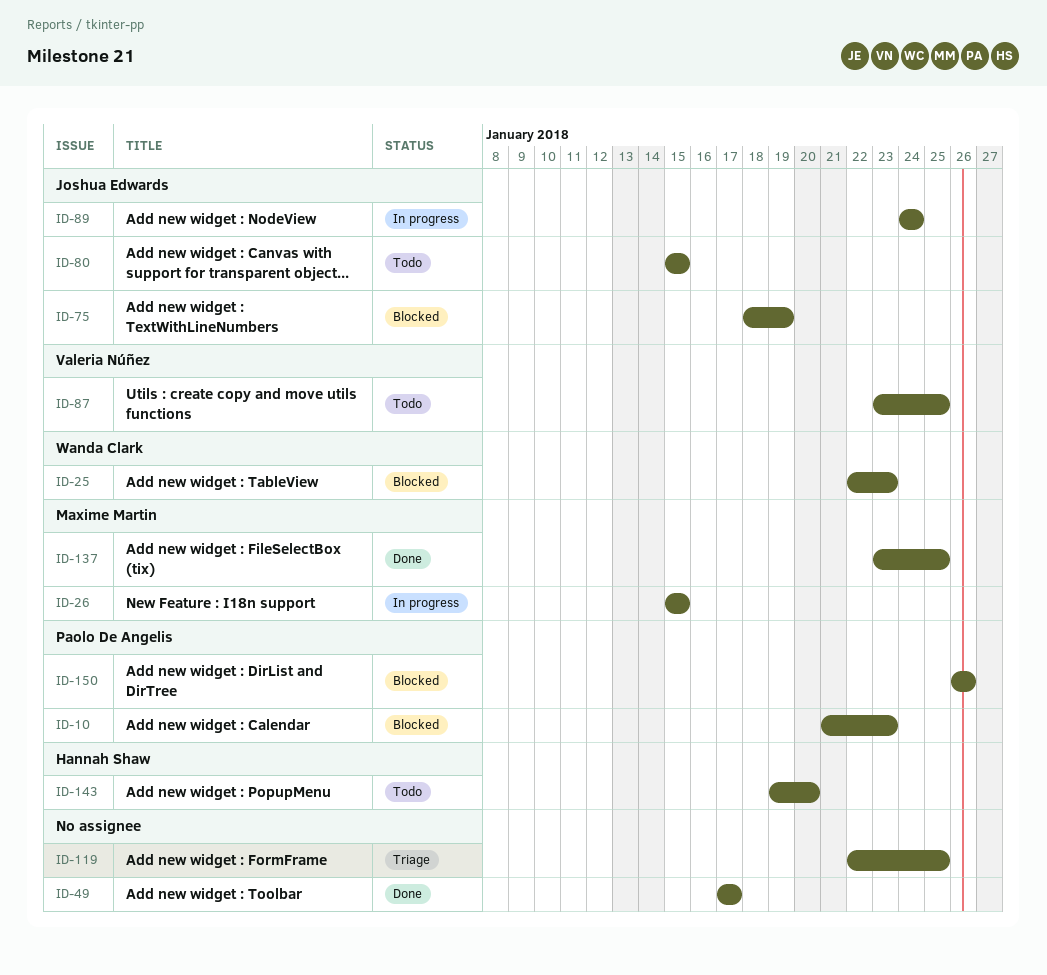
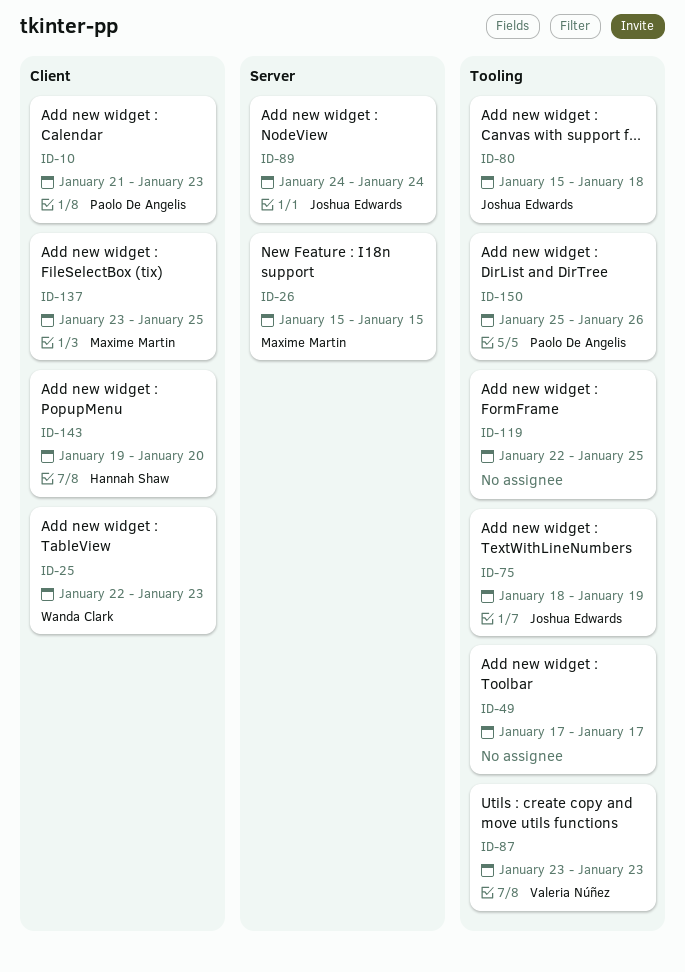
ID-80, due: Jan 15 -> Jan 18
ID-87, due: Jan 25 -> Jan 23
ID-150, start: Jan 26 -> Jan 25

